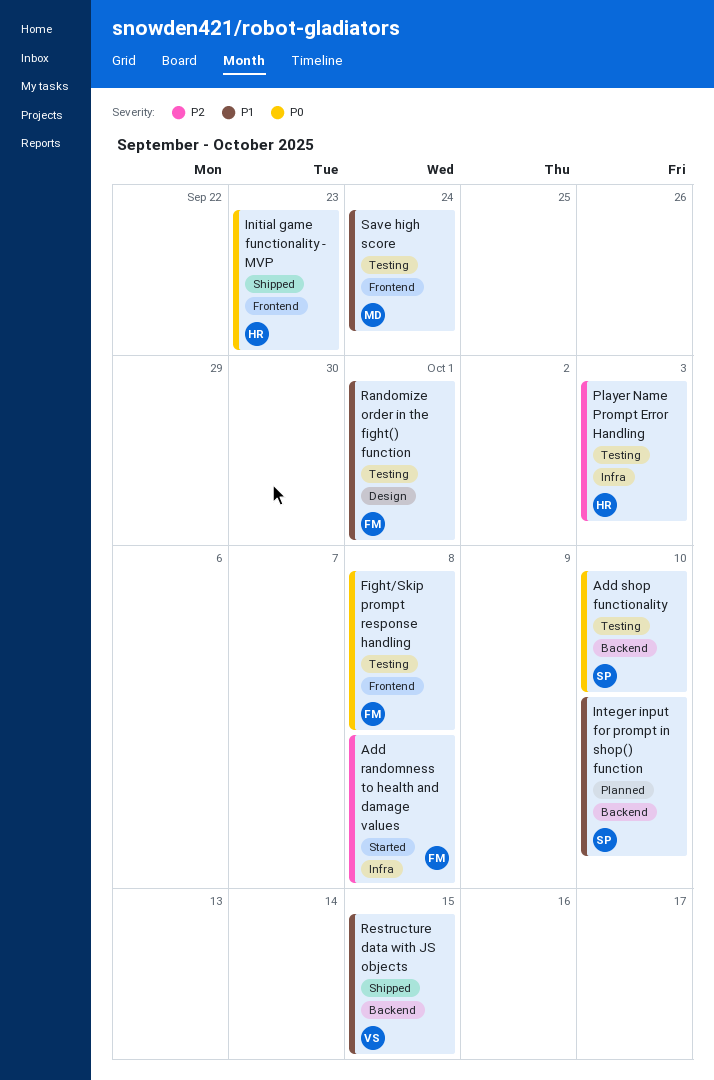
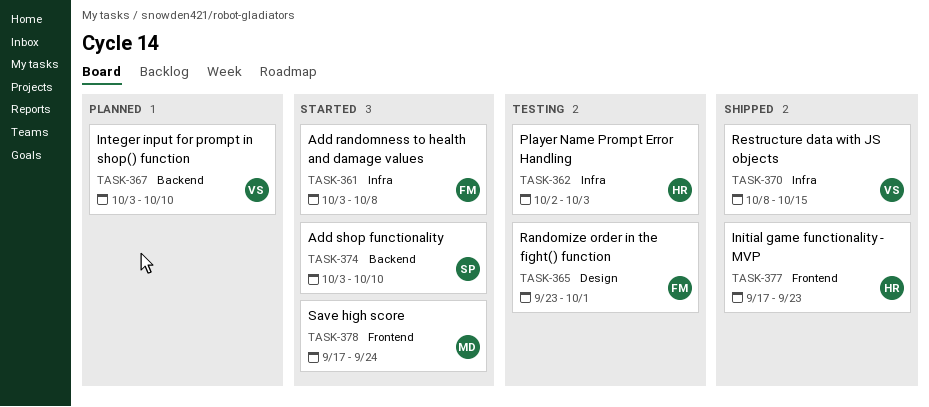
Add shop functionality, status: Testing -> Started
Fight/Skip prompt response handling: present -> none
Integer input for prompt in shop() function, owner: SP -> VS
Restructure data with JS objects, label: Backend -> Infra
Save high score, status: Testing -> Started

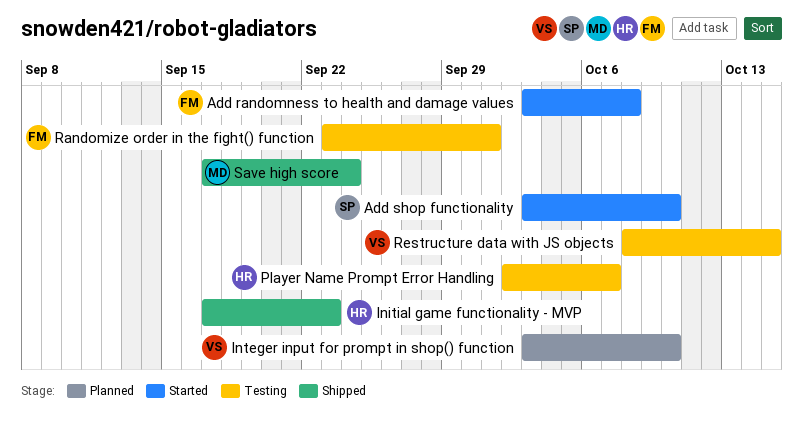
Player Name Prompt Error Handling, due: Oct 3 -> Oct 7
Restructure data with JS objects, status: Shipped -> Testing
Save high score, status: Started -> Shipped

